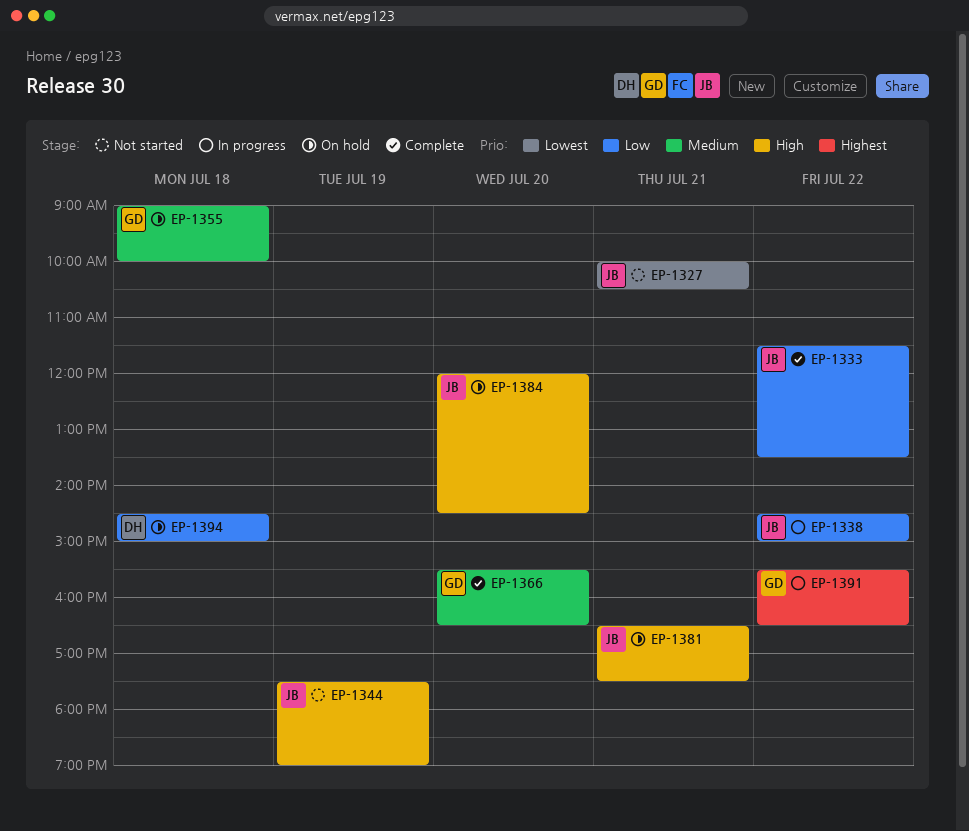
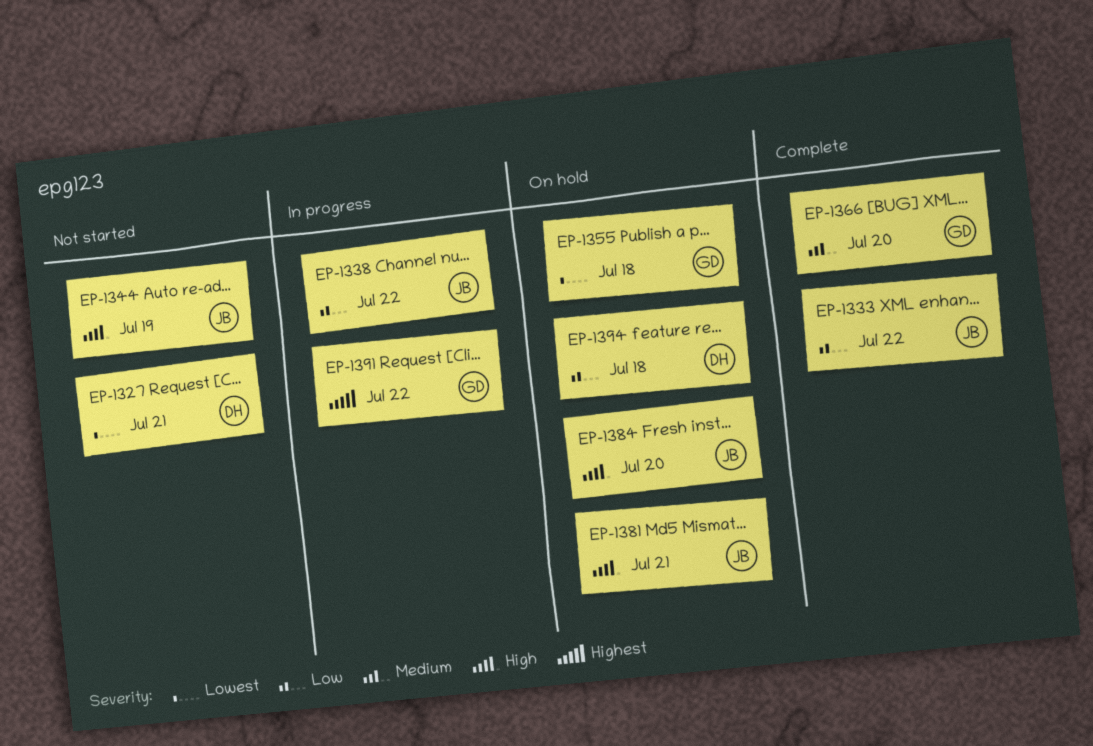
EP-1327, owner: JB -> DH
EP-1355, priority: Medium -> Lowest

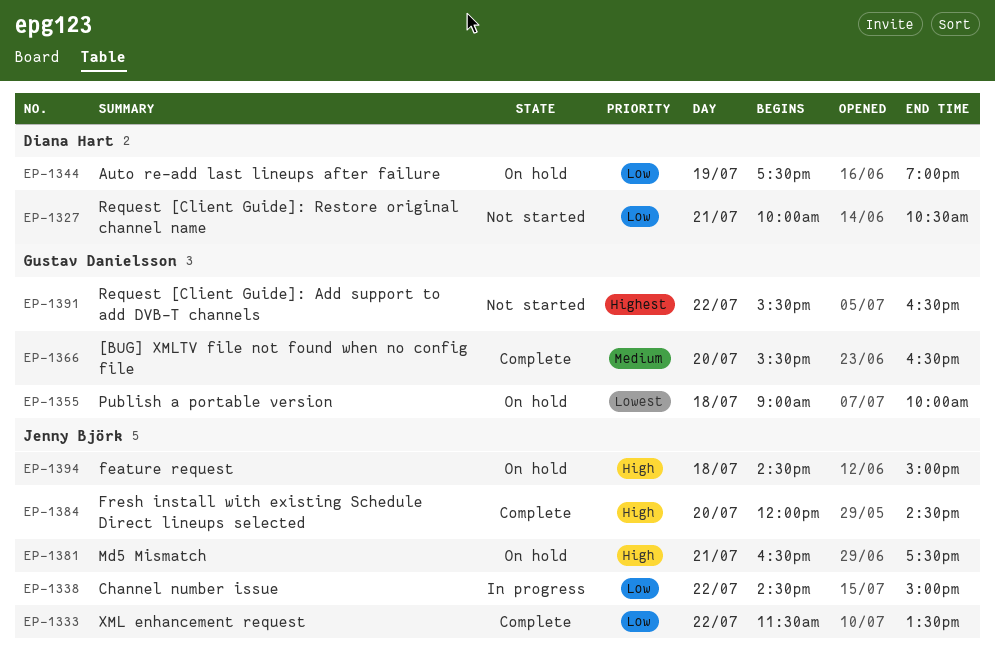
EP-1327, priority: Lowest -> Low
EP-1344, status: Not started -> On hold
EP-1344, owner: Jenny Björk -> Diana Hart
EP-1344, priority: High -> Low
EP-1384, status: On hold -> Complete
EP-1391, status: In progress -> Not started
EP-1394, owner: Diana Hart -> Jenny Björk
EP-1394, priority: Low -> High

